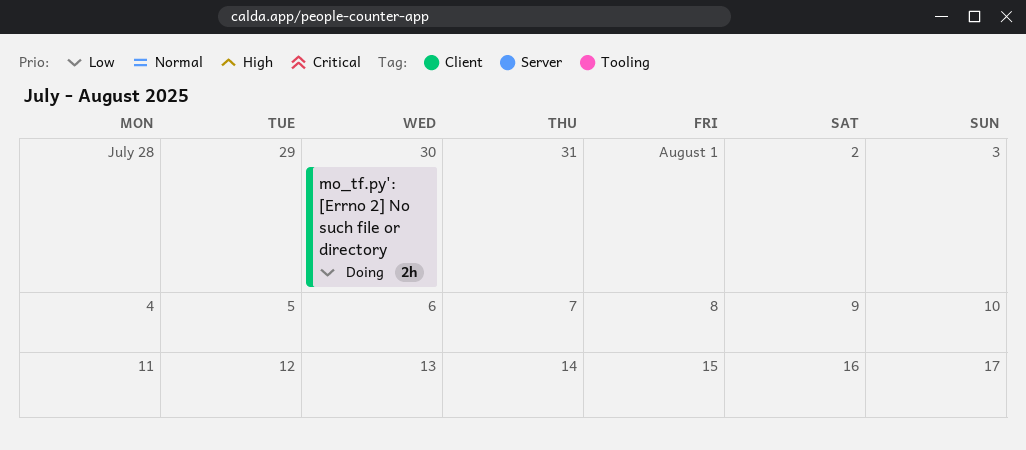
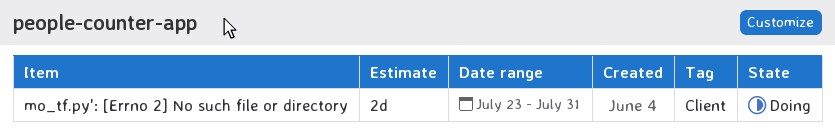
mo_tf.py': [Errno 2] No such file or directory, estimate: 2h -> 2d
mo_tf.py': [Errno 2] No such file or directory, due: Jul 30 -> Jul 31

